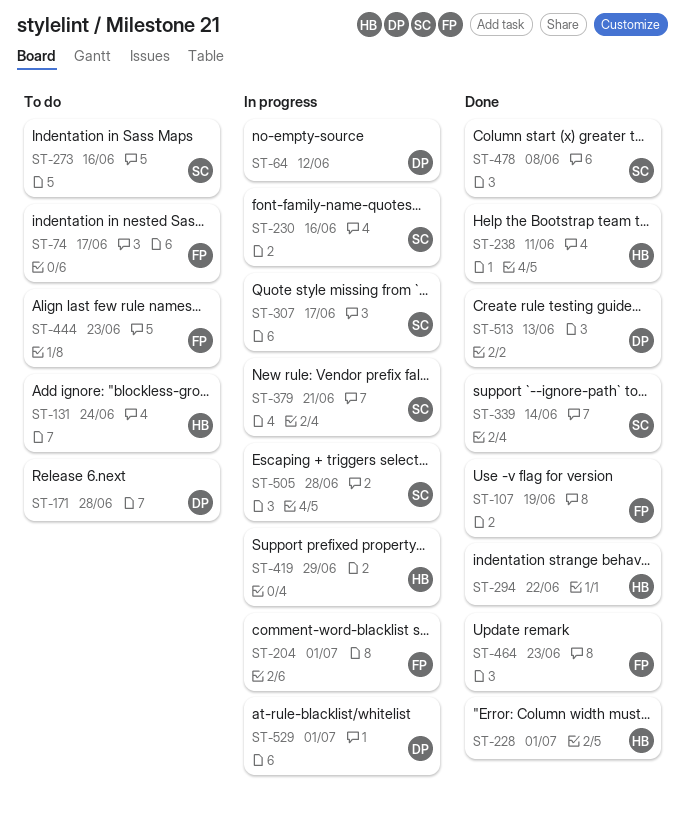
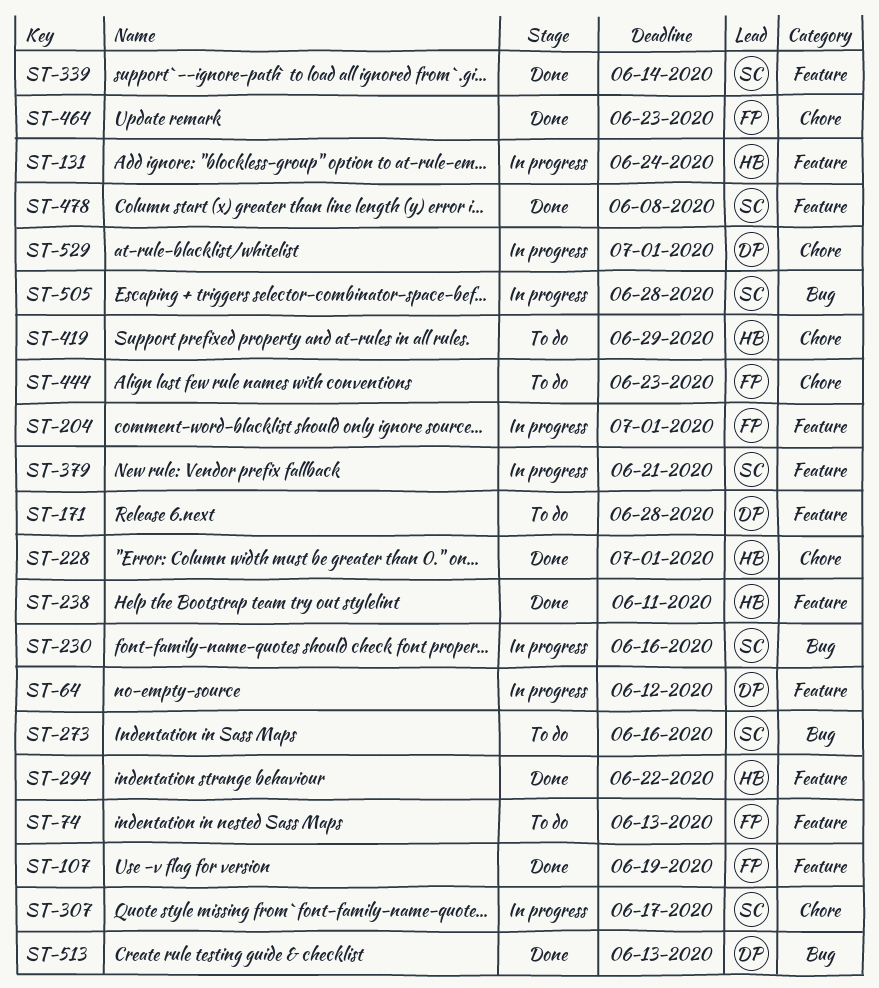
ST-74, due: Jun 17 -> Jun 13
ST-131, status: To do -> In progress
ST-419, status: In progress -> To do

